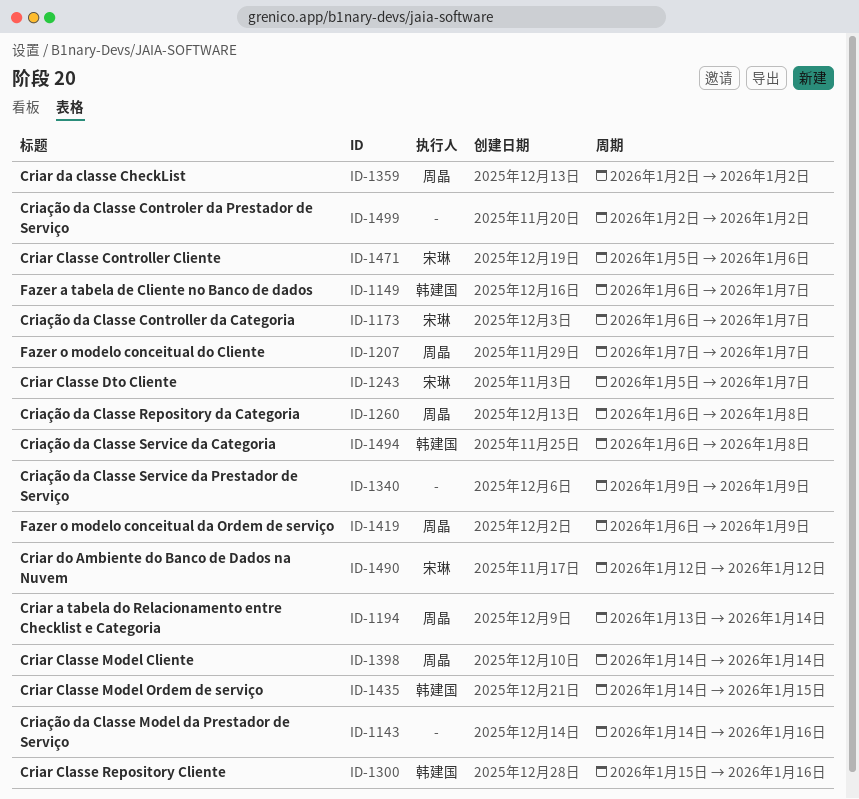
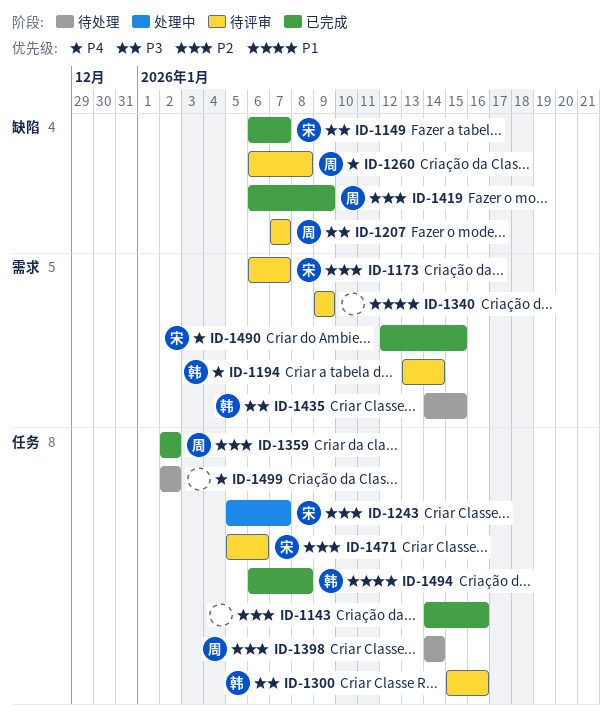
ID-1149, owner: 韩建国 -> 宋琳
ID-1194, owner: 周晶 -> 韩建国
ID-1490, due: Jan 12 -> Jan 15

